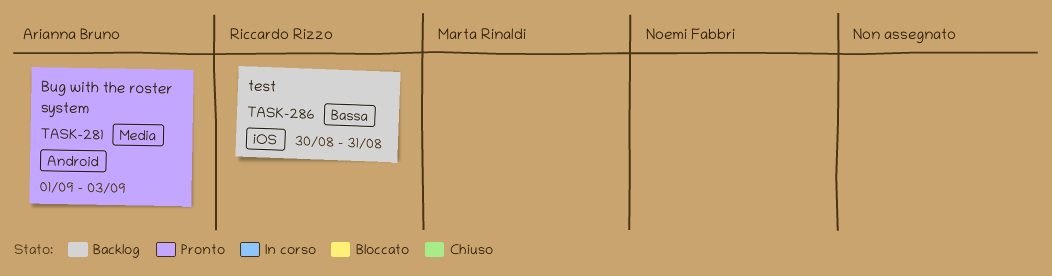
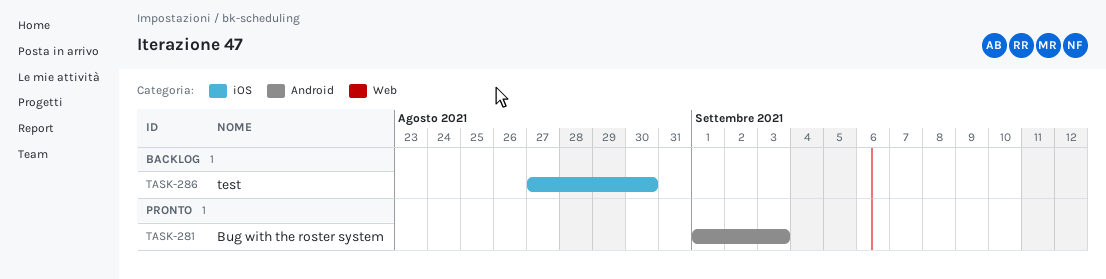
TASK-286, start: Aug 30 -> Aug 27
TASK-286, due: Aug 31 -> Aug 30

